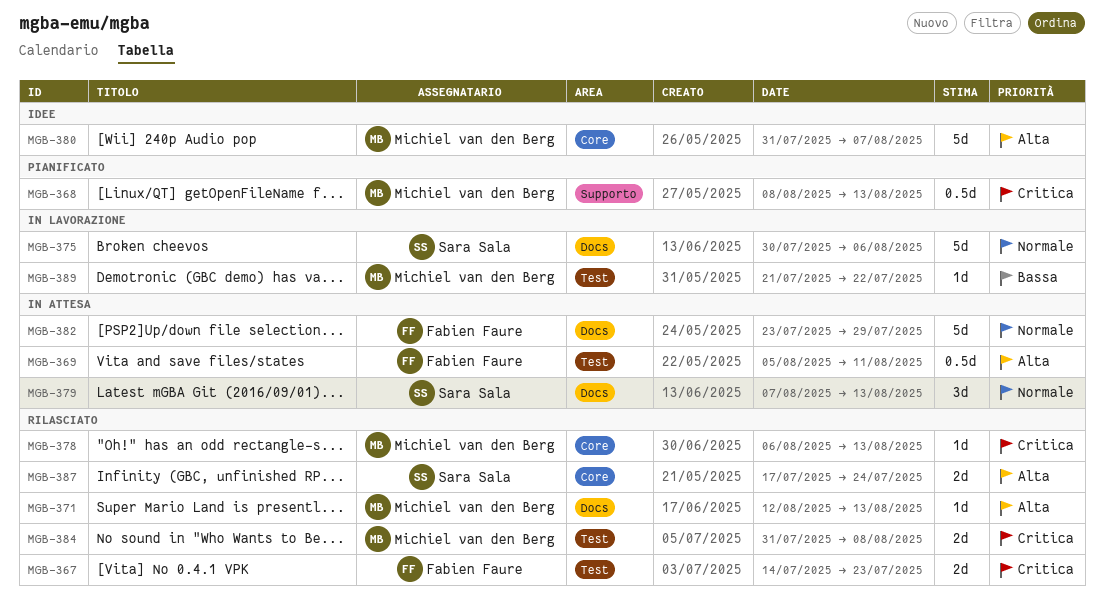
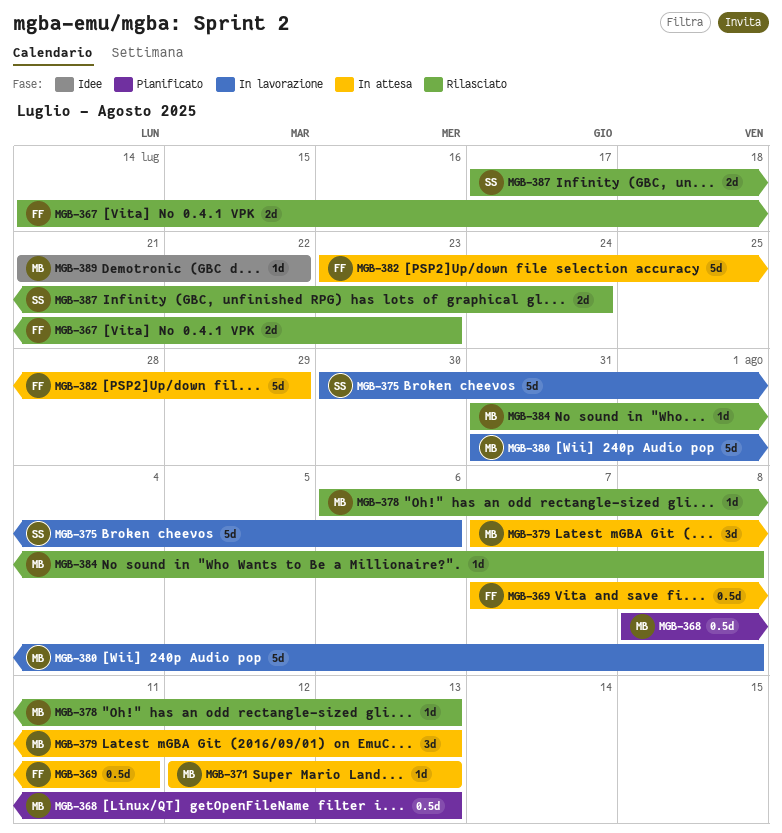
MGB-369, start: Aug 5 -> Aug 7
MGB-371, status: Rilasciato -> In attesa
MGB-379, owner: Sara Sala -> Michiel van den Berg
MGB-380, status: Idee -> In lavorazione
MGB-380, due: Aug 7 -> Aug 8
MGB-384, estimate: 2d -> 1d
MGB-389, status: In lavorazione -> Idee

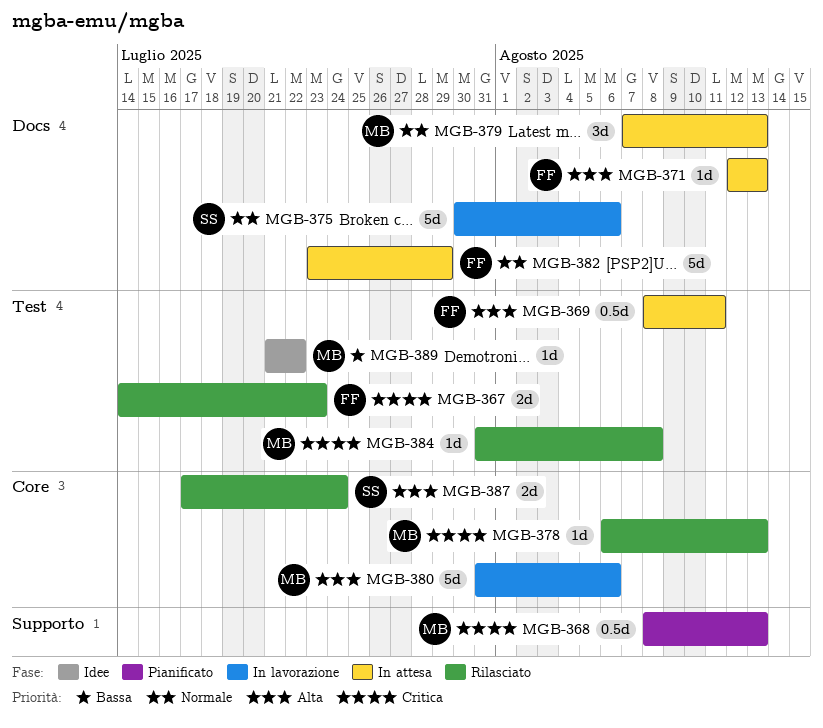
MGB-369, start: Aug 7 -> Aug 8
MGB-371, owner: MB -> FF
MGB-380, due: Aug 8 -> Aug 6

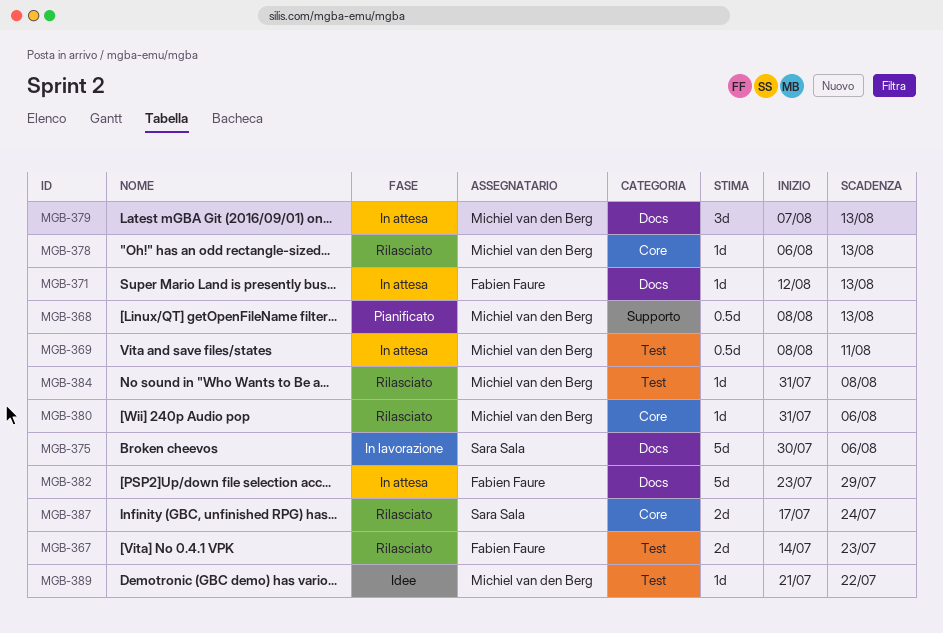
MGB-369, owner: Fabien Faure -> Michiel van den Berg
MGB-380, status: In lavorazione -> Rilasciato
MGB-380, estimate: 5d -> 1d

